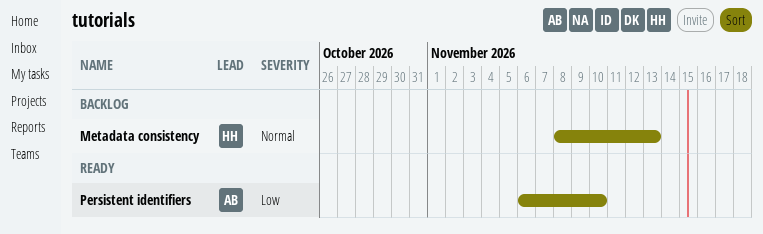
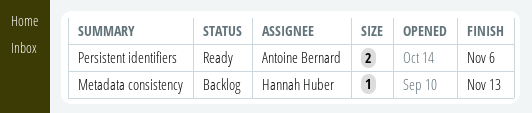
Persistent identifiers, due: Nov 10 -> Nov 6

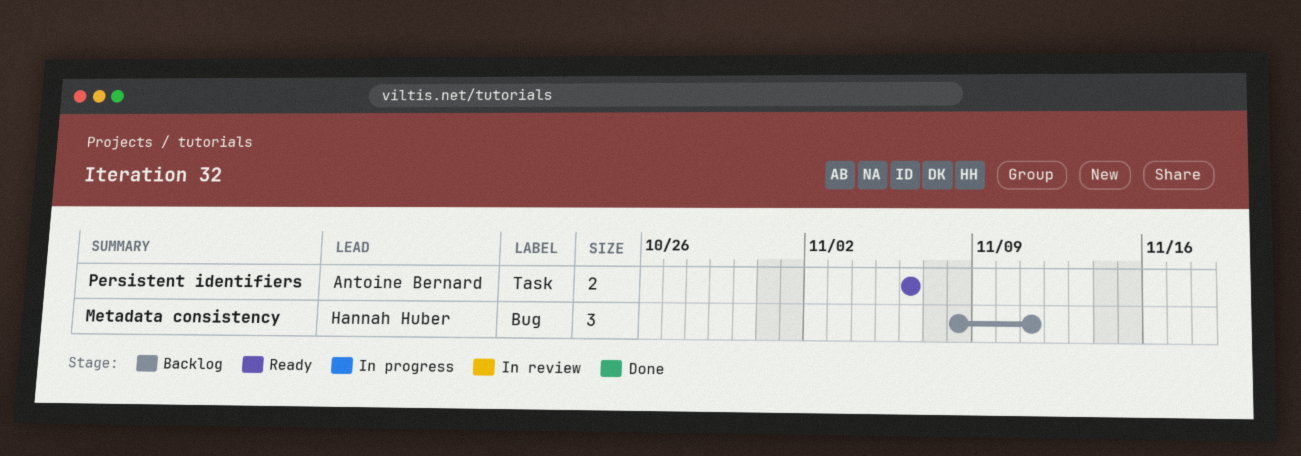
Metadata consistency, estimate: 1 -> 3
Metadata consistency, due: Nov 13 -> Nov 11

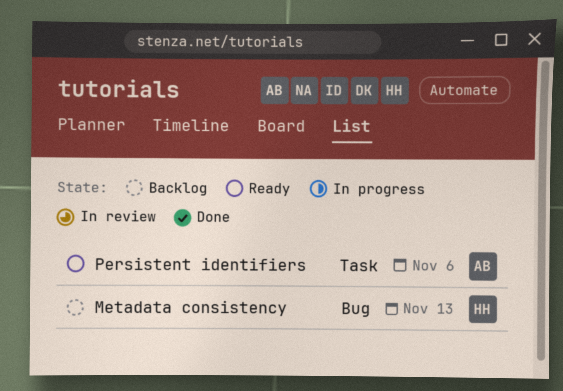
Metadata consistency, due: Nov 11 -> Nov 13

